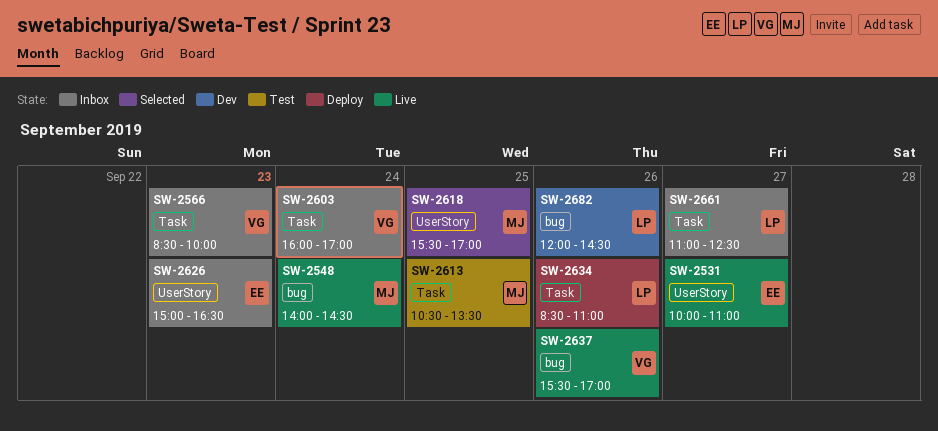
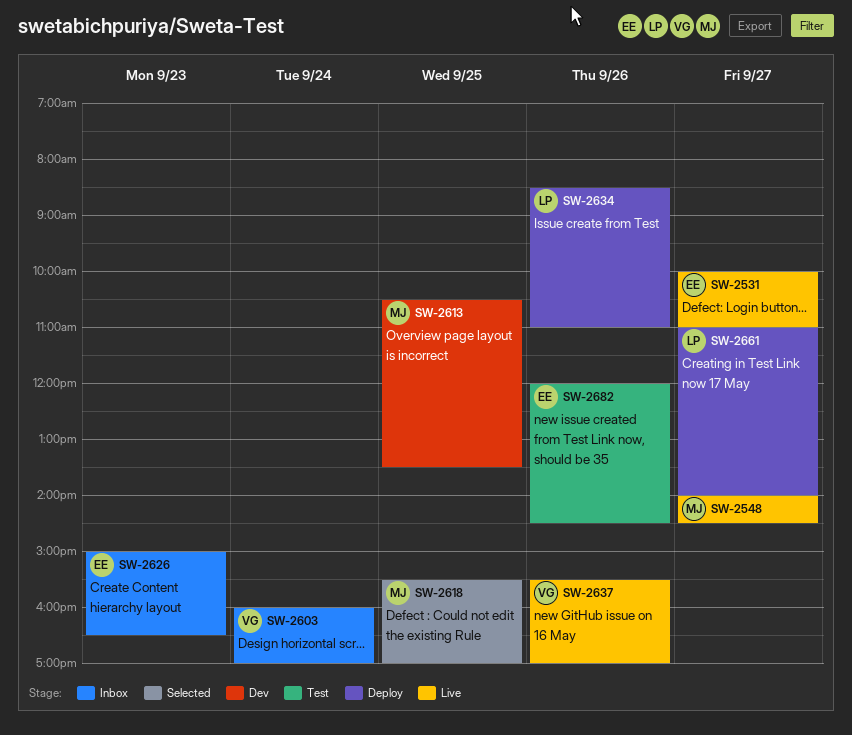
SW-2548, day: Sep 24 -> Sep 27
SW-2566: present -> none
SW-2613, status: Test -> Dev
SW-2661, status: Inbox -> Deploy
SW-2661, ends: 12:30 -> 14:00
SW-2682, status: Dev -> Test
SW-2682, owner: LP -> EE

